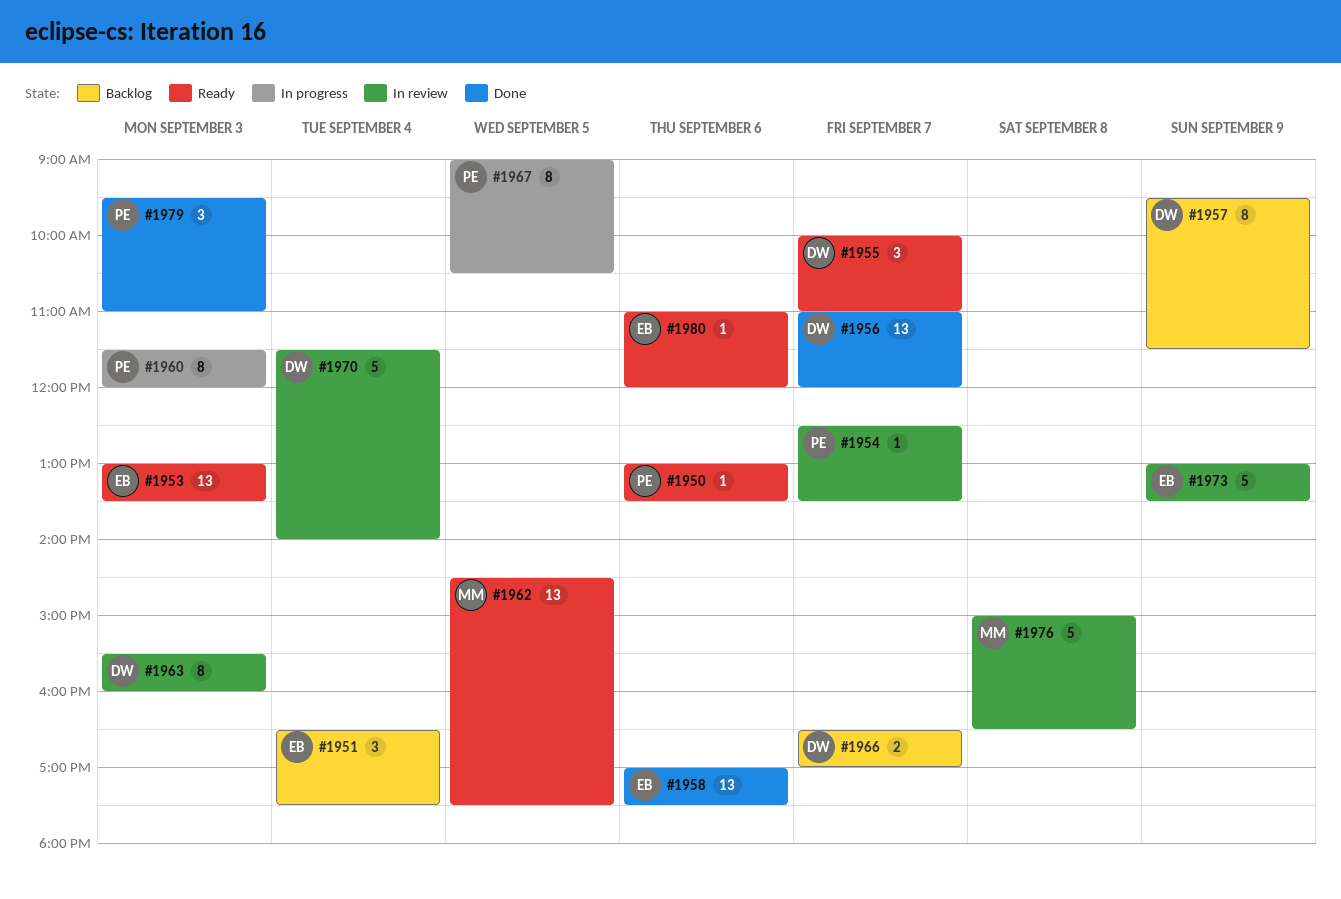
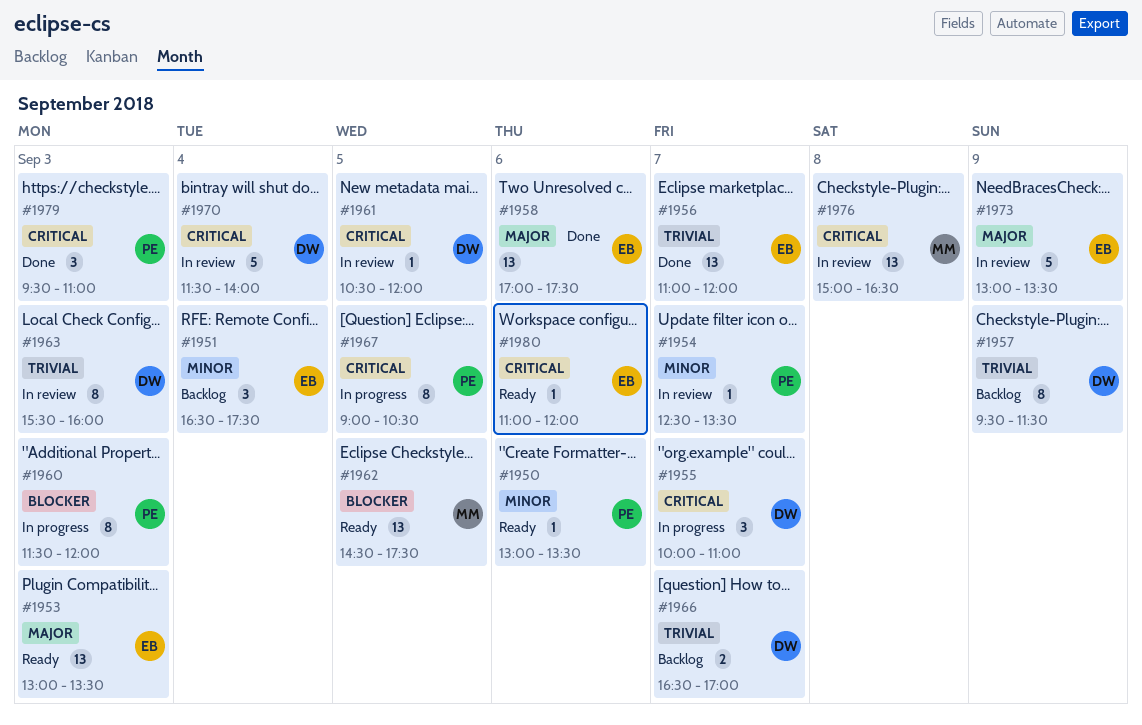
#1955, status: Ready -> In progress
#1956, owner: DW -> EB
#1961: none -> present
#1976, estimate: 5 -> 13

